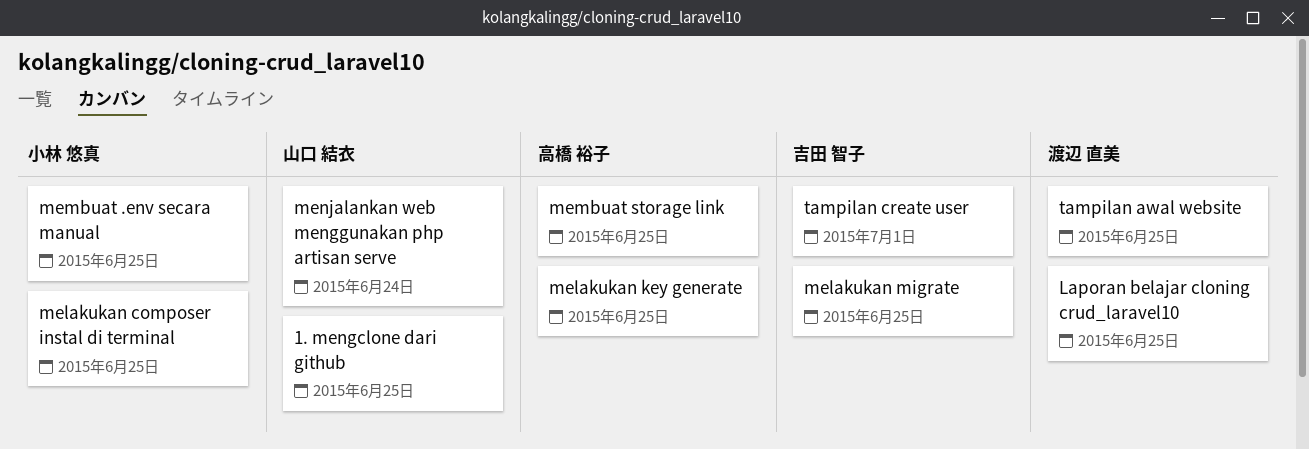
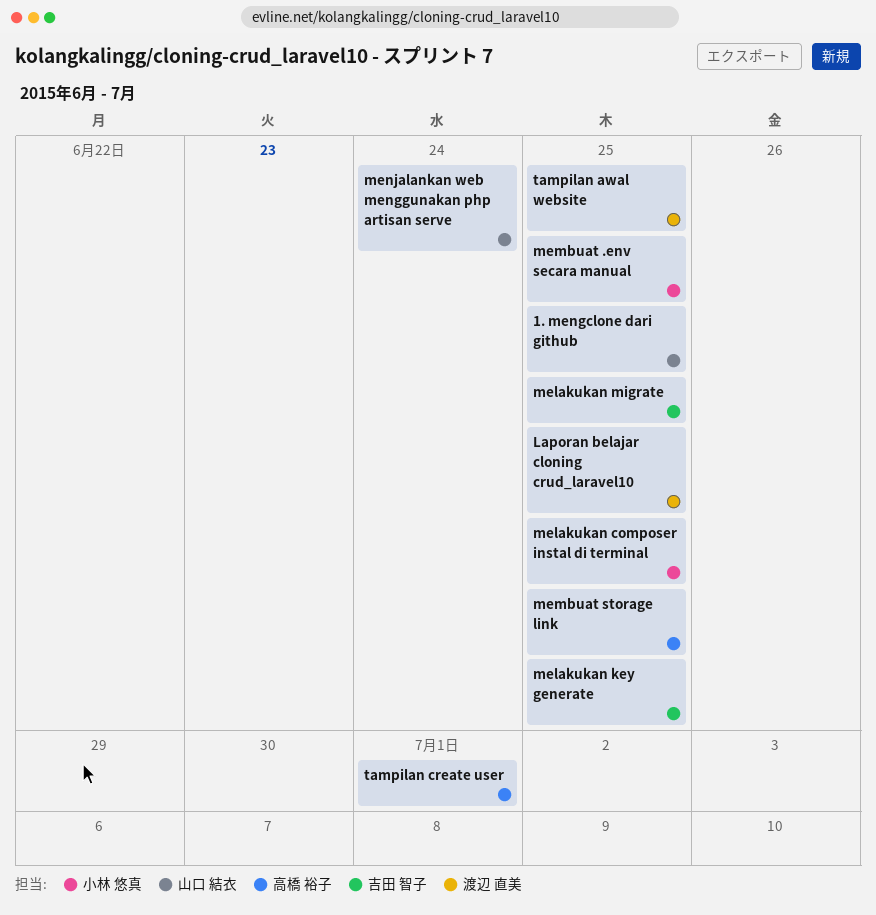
melakukan key generate, owner: 高橋 裕子 -> 吉田 智子
tampilan create user, owner: 吉田 智子 -> 高橋 裕子

